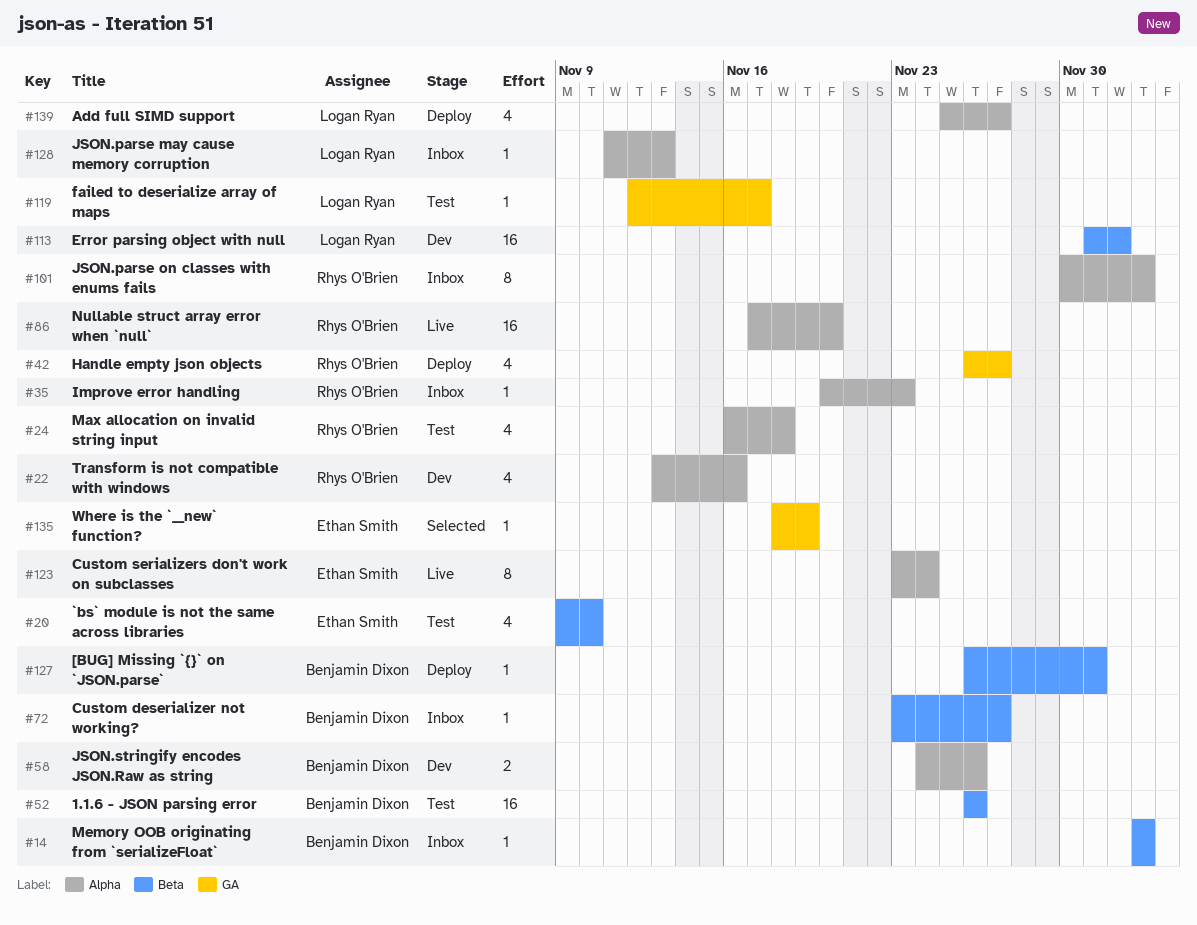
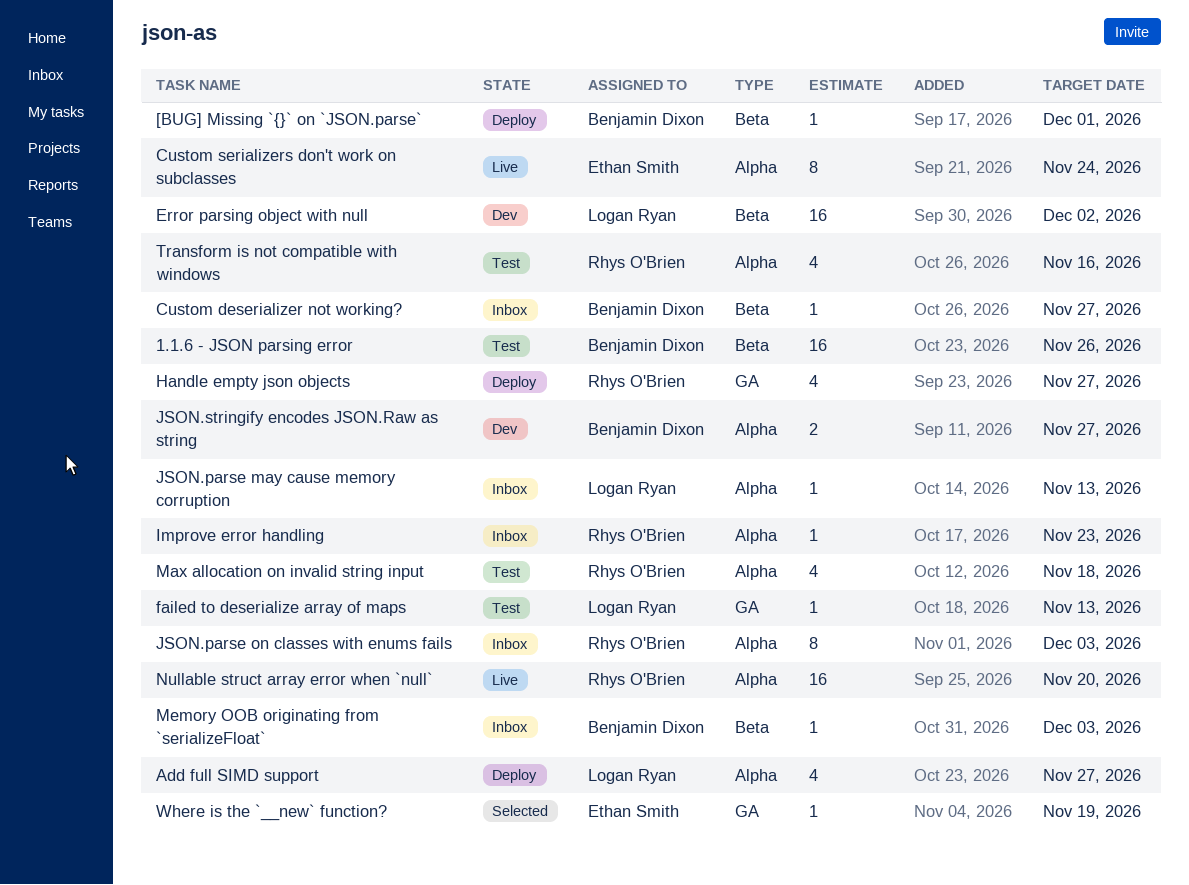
`bs` module is not the same across libraries: present -> none
failed to deserialize array of maps, due: Nov 17 -> Nov 13
JSON.stringify encodes JSON.Raw as string, due: Nov 26 -> Nov 27
Transform is not compatible with windows, status: Dev -> Test

